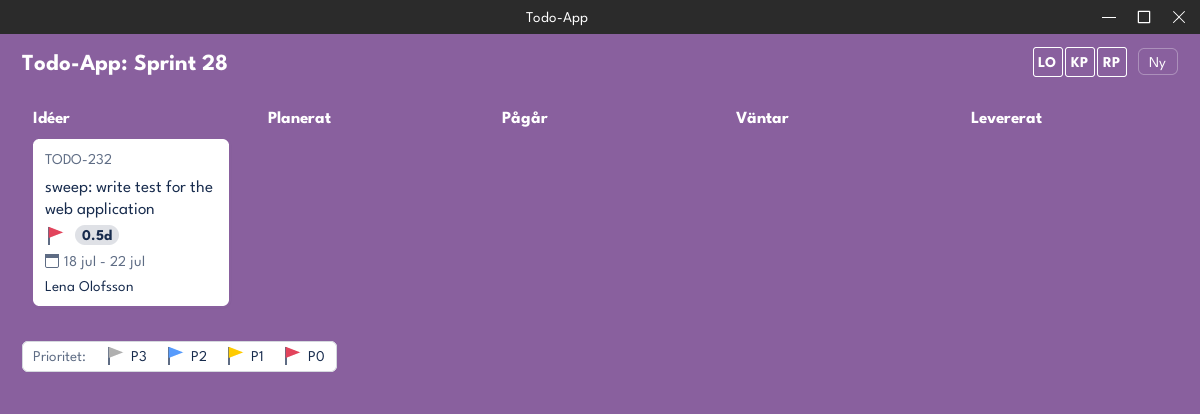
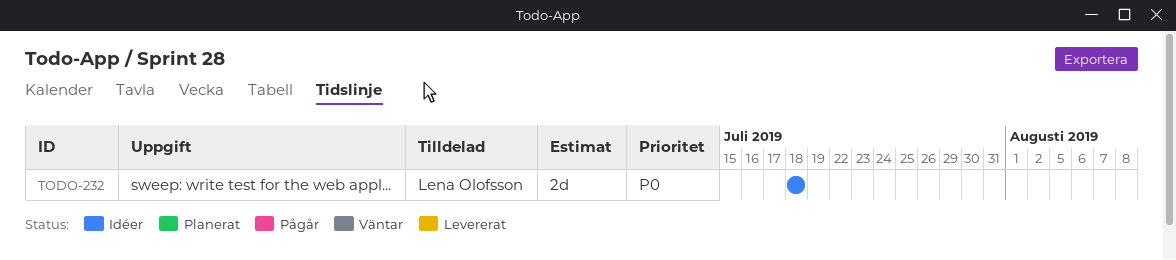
TODO-232, estimate: 0.5d -> 2d
TODO-232, due: Jul 22 -> Jul 18

